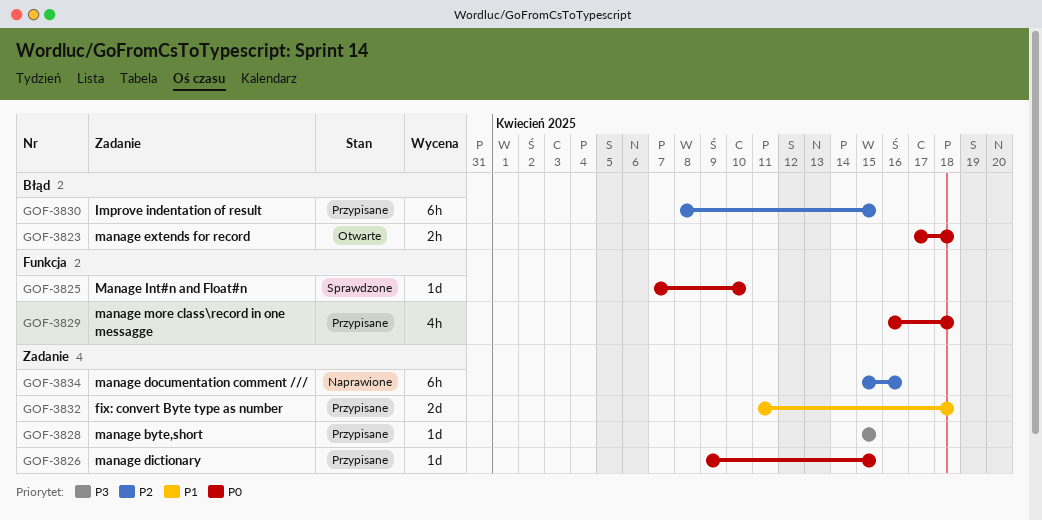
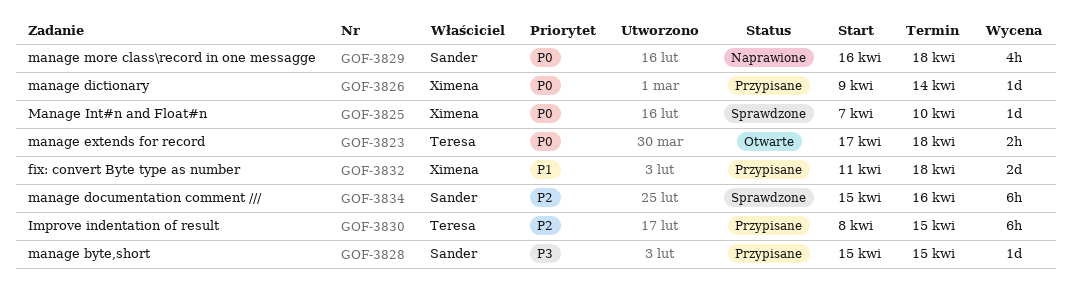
GOF-3826, due: Apr 15 -> Apr 14
GOF-3829, status: Przypisane -> Naprawione
GOF-3834, status: Naprawione -> Sprawdzone

